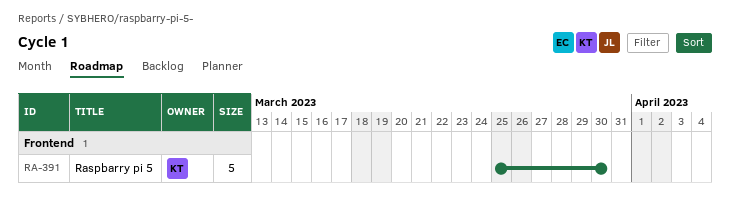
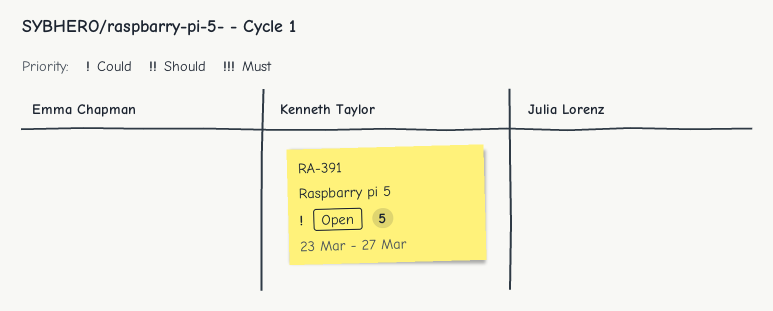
RA-391, start: Mar 25 -> Mar 23
RA-391, due: Mar 30 -> Mar 27

